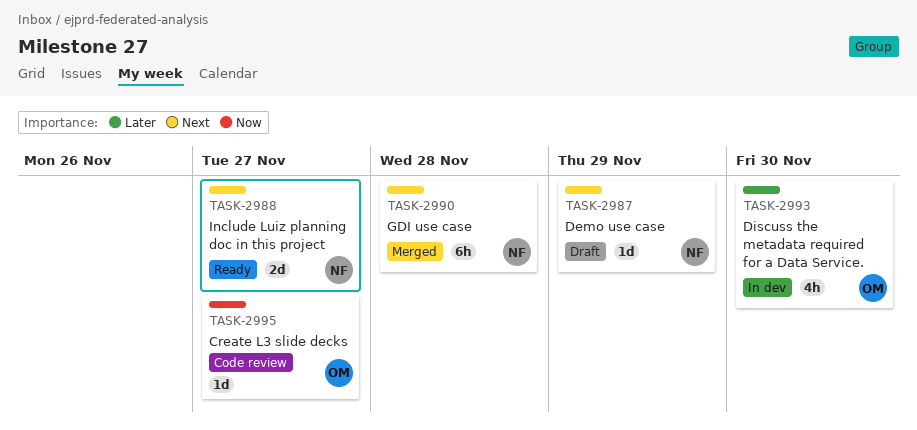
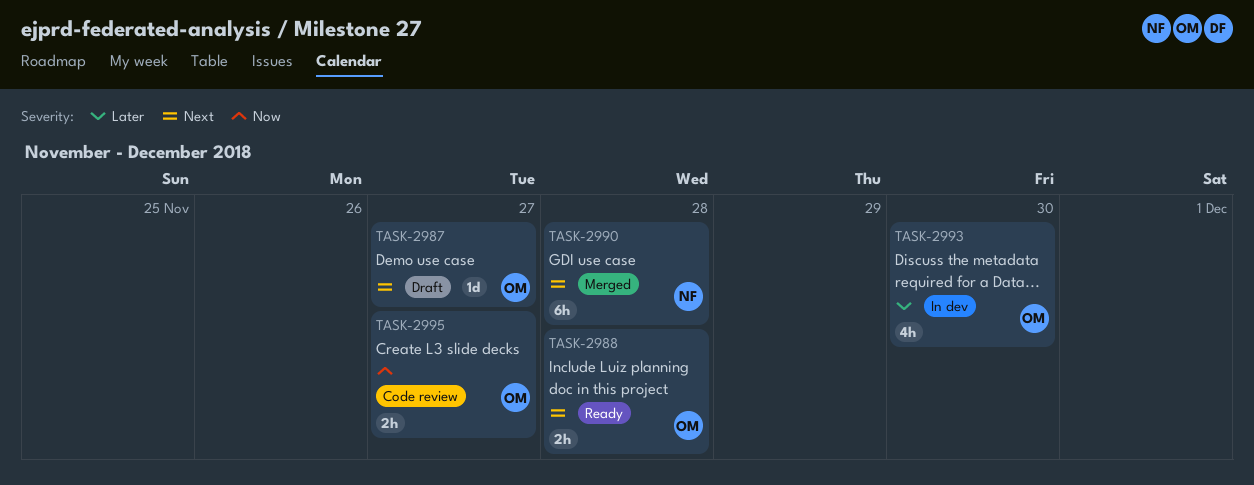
TASK-2987, owner: NF -> OM
TASK-2987, due: Nov 29 -> Nov 27
TASK-2988, owner: NF -> OM
TASK-2988, estimate: 2d -> 2h
TASK-2988, due: Nov 27 -> Nov 28
TASK-2995, estimate: 1d -> 2h

